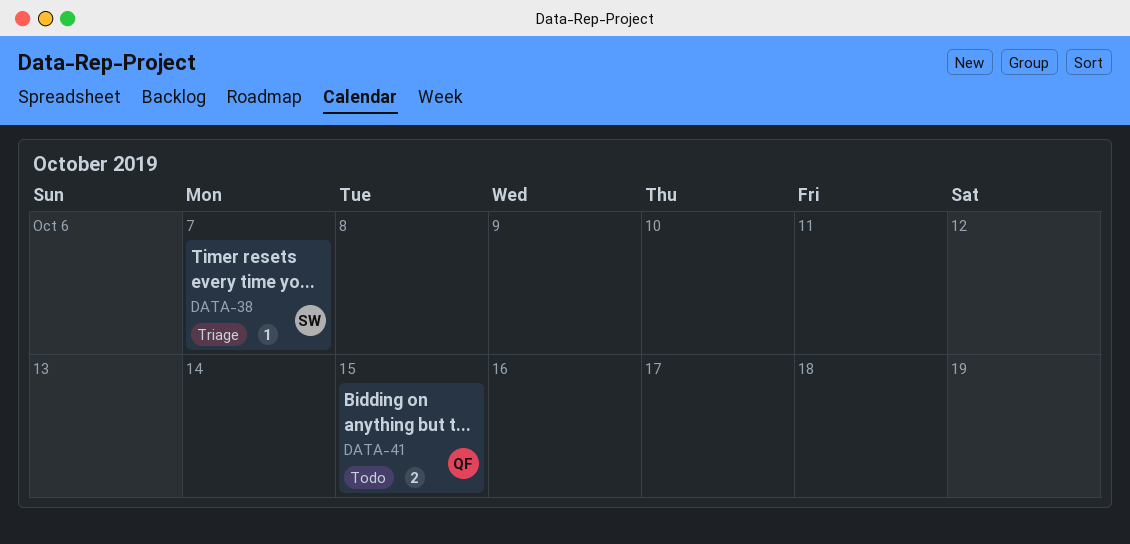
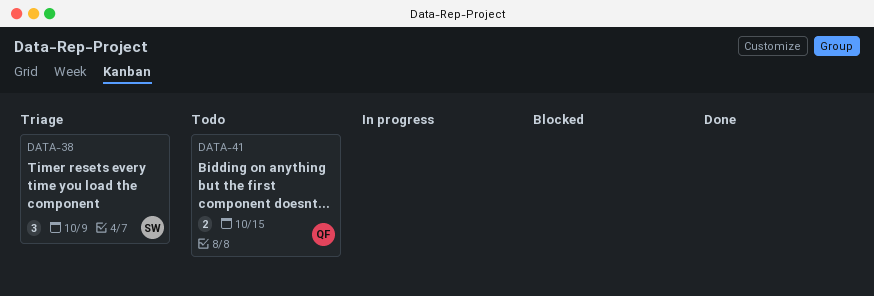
DATA-38, estimate: 1 -> 3
DATA-38, due: Oct 7 -> Oct 9

